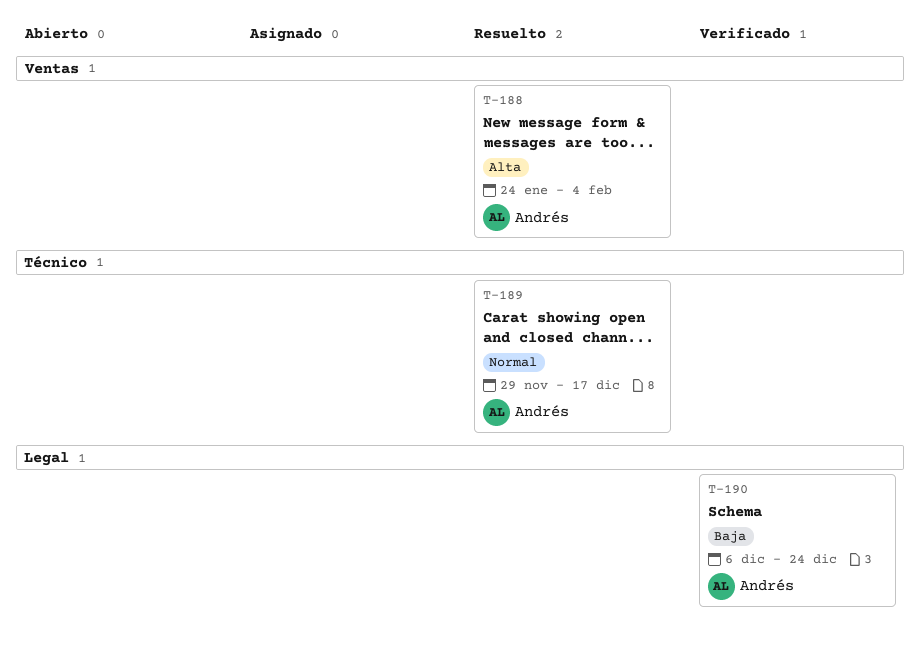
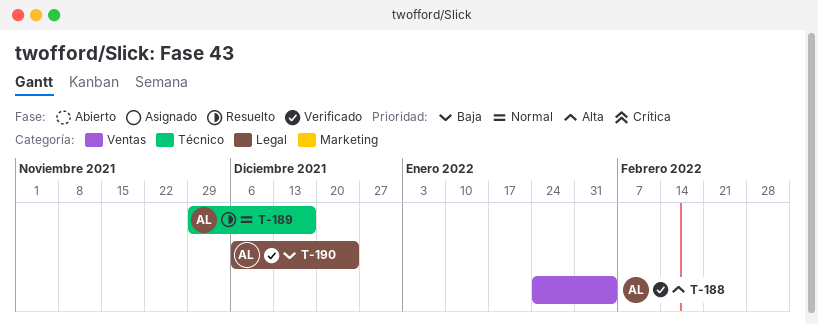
T-188, status: Resuelto -> Verificado

